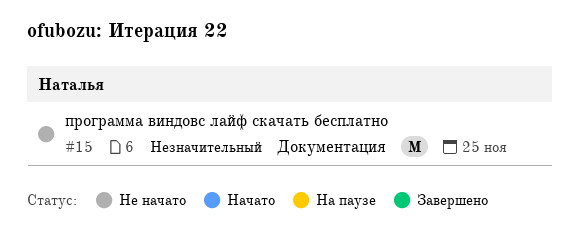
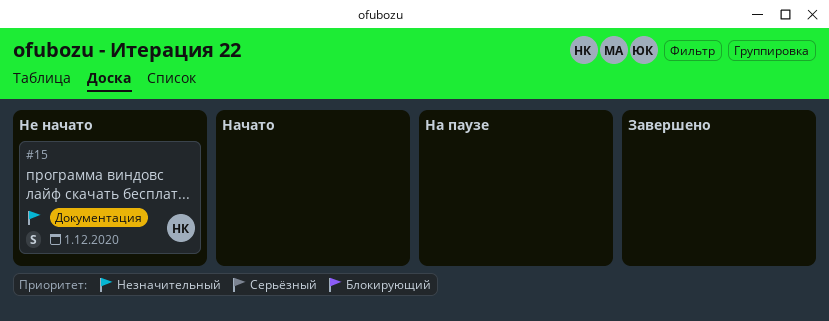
#15, estimate: M -> S
#15, due: Nov 25 -> Dec 1

